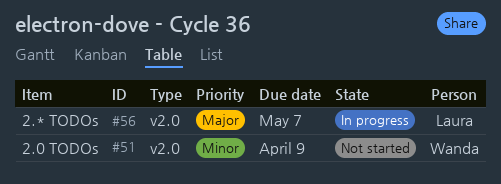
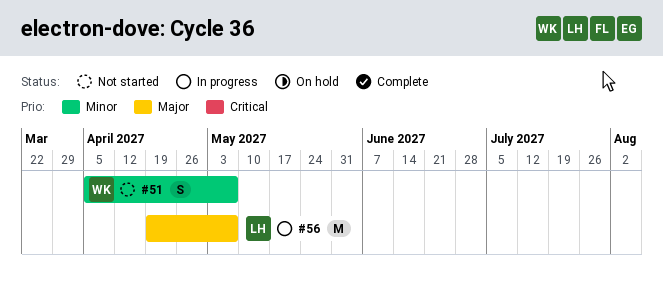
#51, due: Apr 9 -> May 7

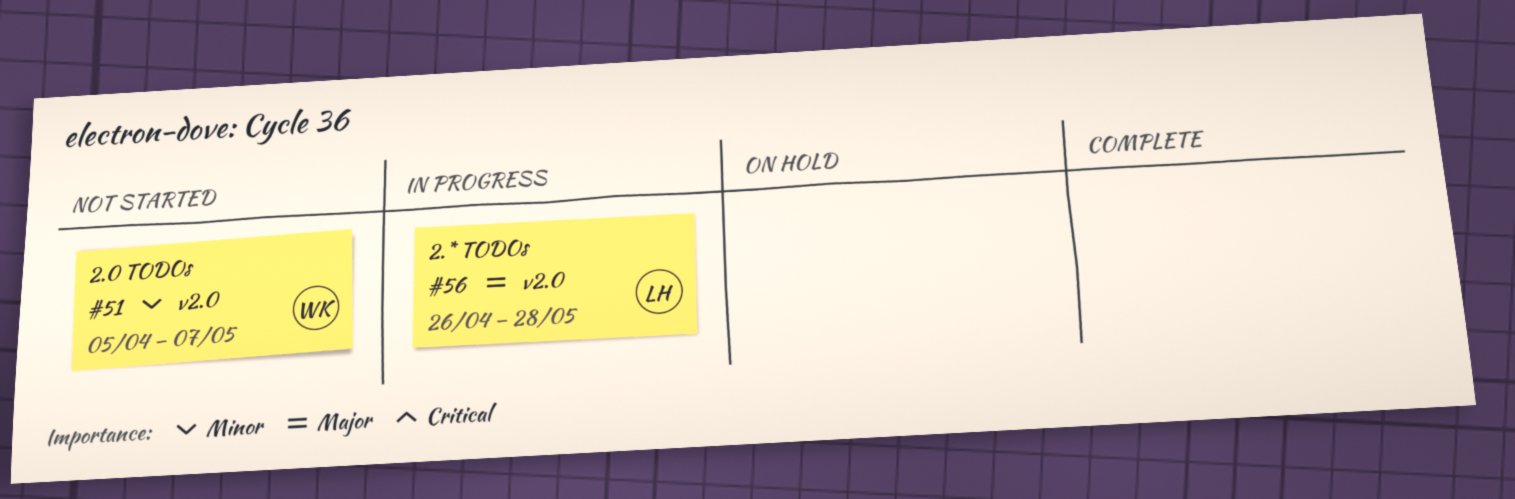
#56, start: Apr 19 -> Apr 26
#56, due: May 7 -> May 28

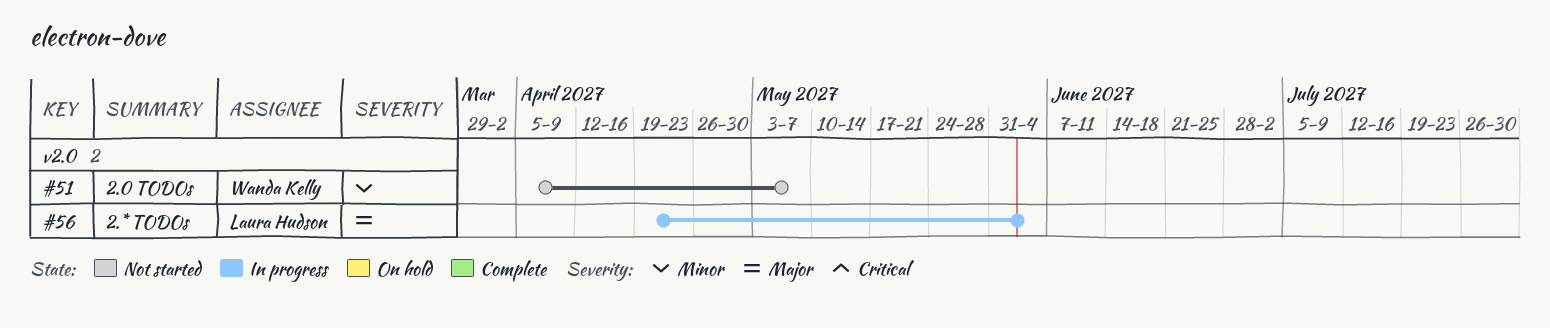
#56, start: Apr 26 -> Apr 19
#56, due: May 28 -> Jun 4

